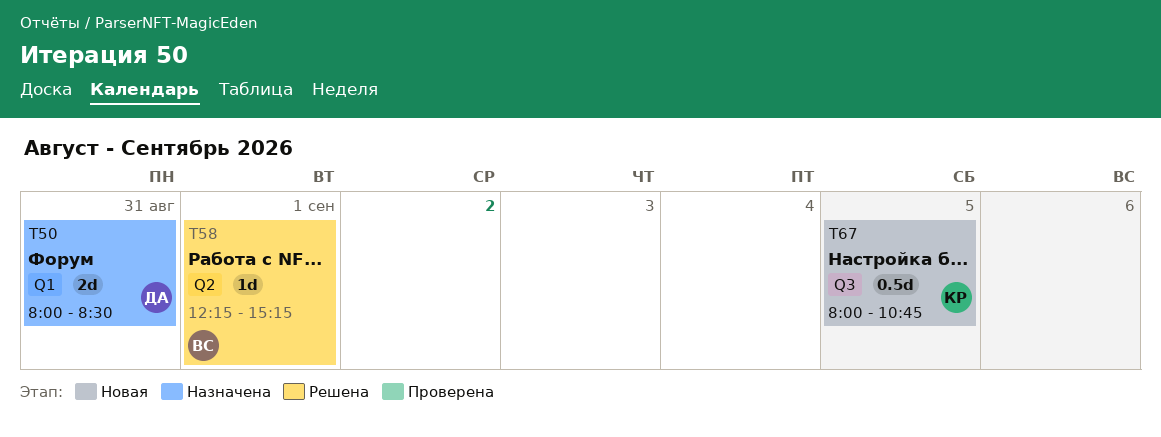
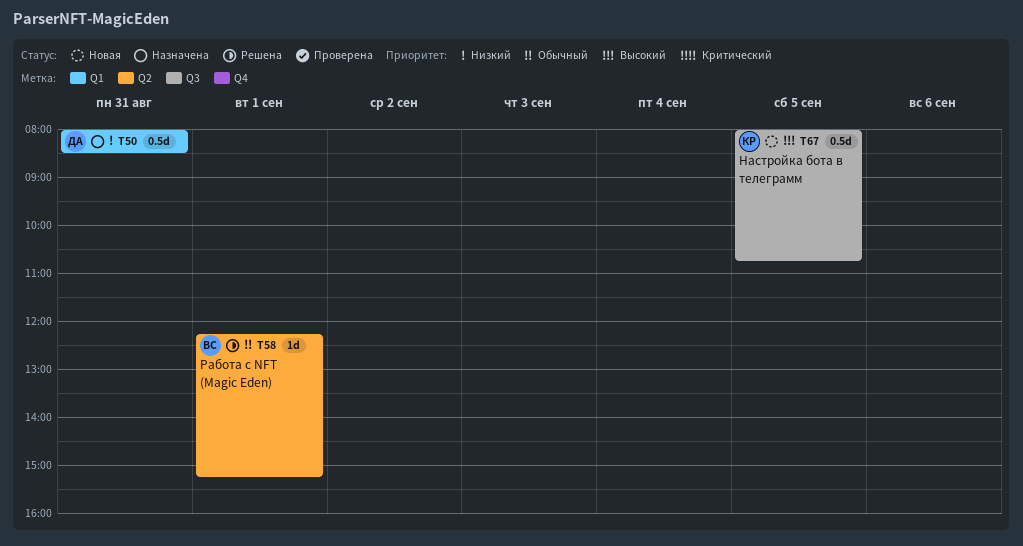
T50, estimate: 2d -> 0.5d

